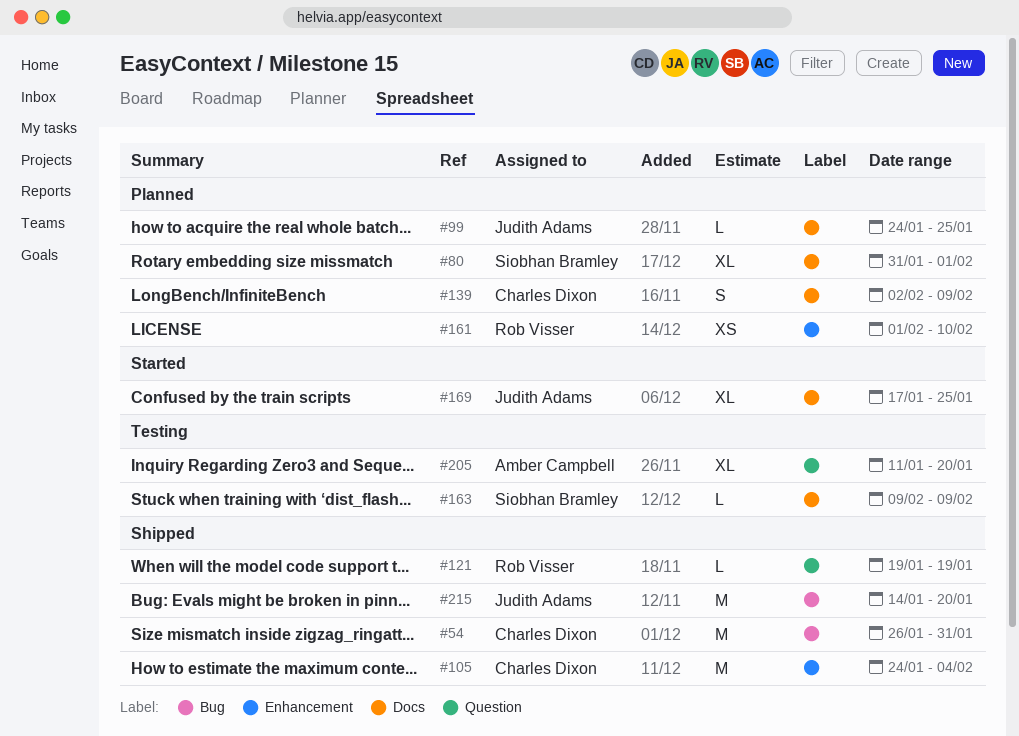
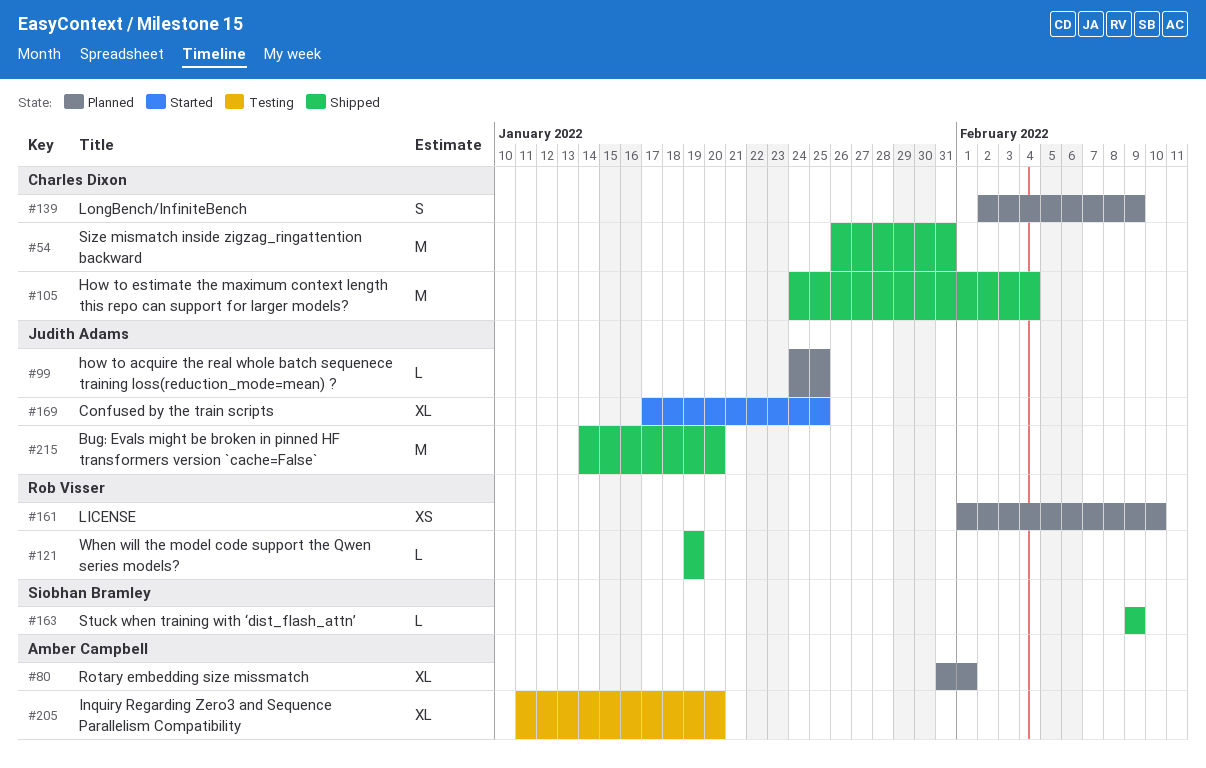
#80, owner: Siobhan Bramley -> Amber Campbell
#163, status: Testing -> Shipped

